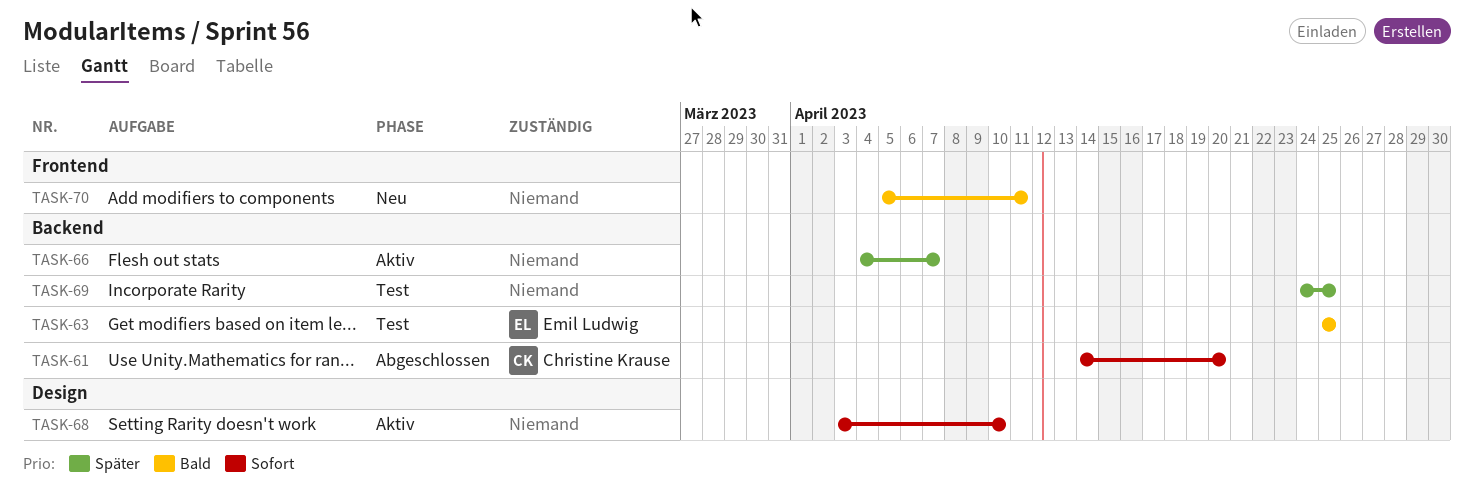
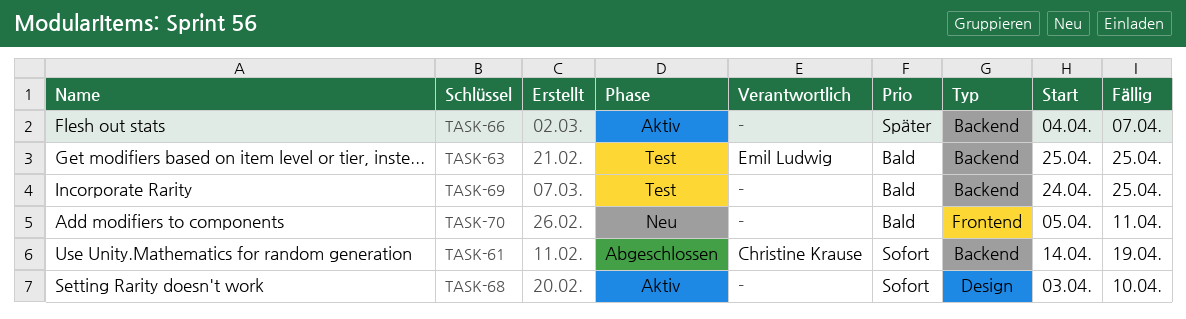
TASK-61, due: Apr 20 -> Apr 19
TASK-69, priority: Später -> Bald

